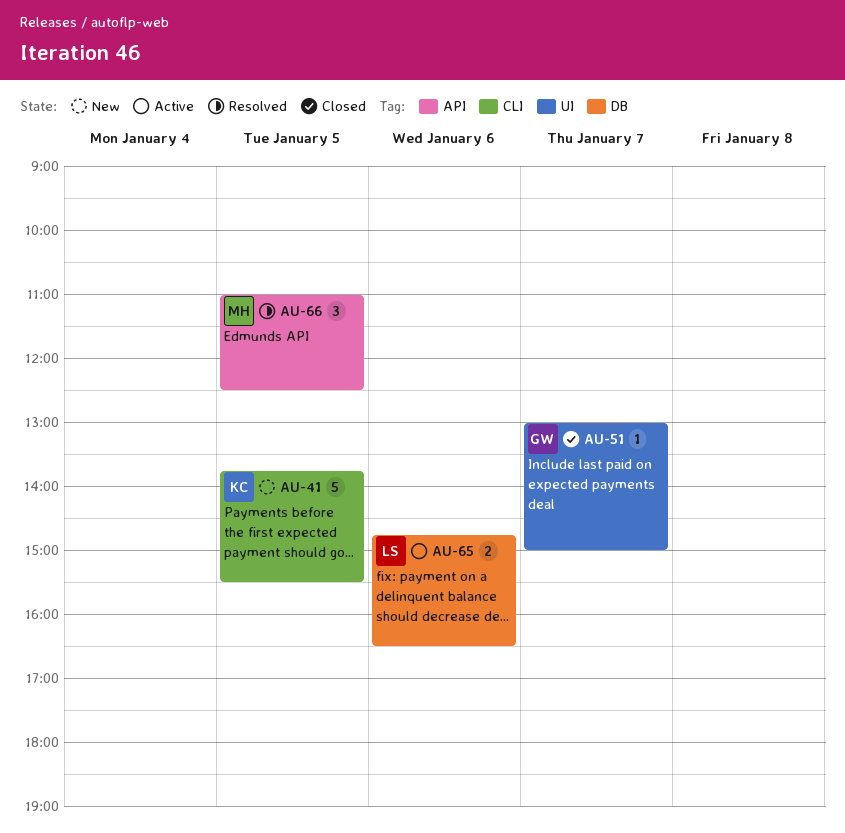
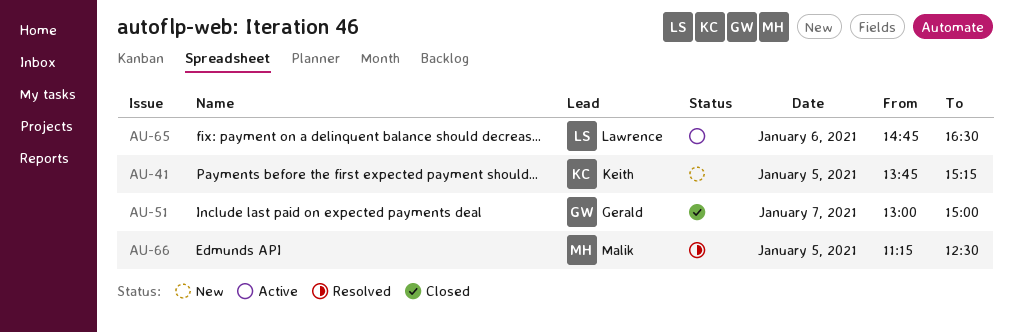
AU-41, ends: 15:30 -> 15:15
AU-66, begins: 11:00 -> 11:15

